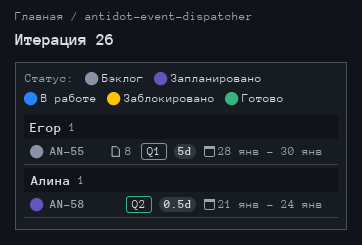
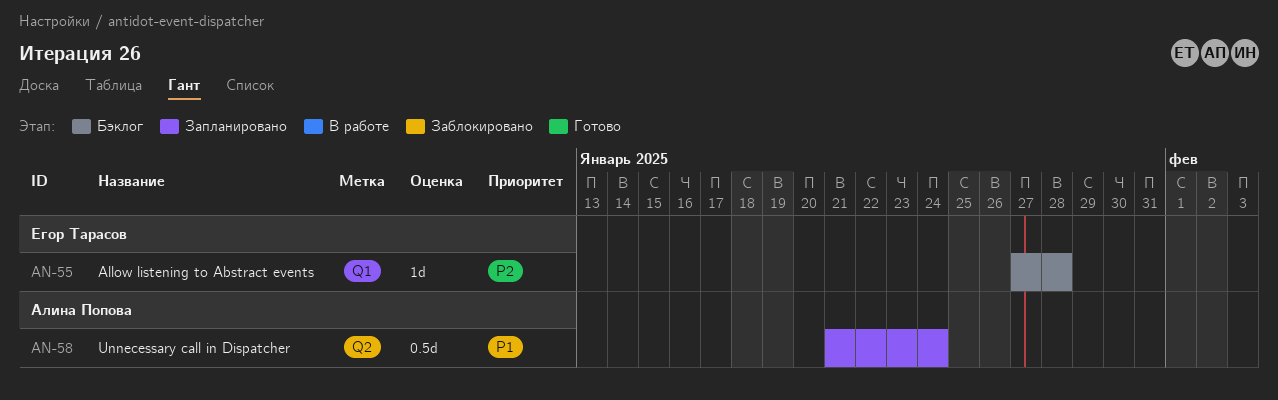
AN-55, estimate: 5d -> 1d
AN-55, start: Jan 28 -> Jan 27
AN-55, due: Jan 30 -> Jan 28

